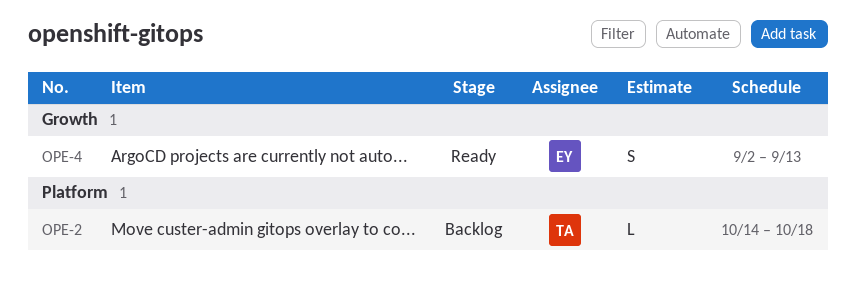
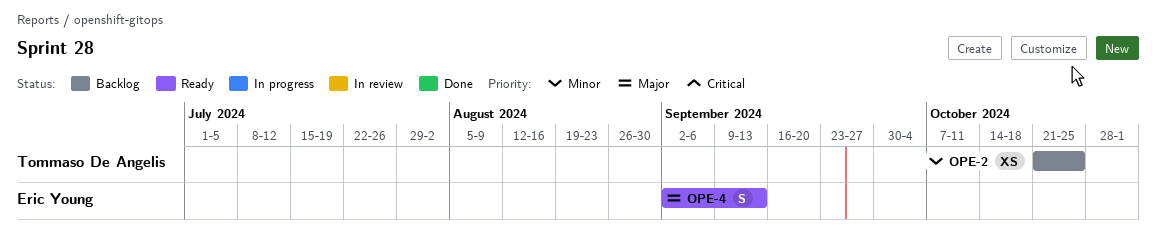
OPE-2, estimate: L -> XS
OPE-2, start: Oct 14 -> Oct 21
OPE-2, due: Oct 18 -> Oct 25

